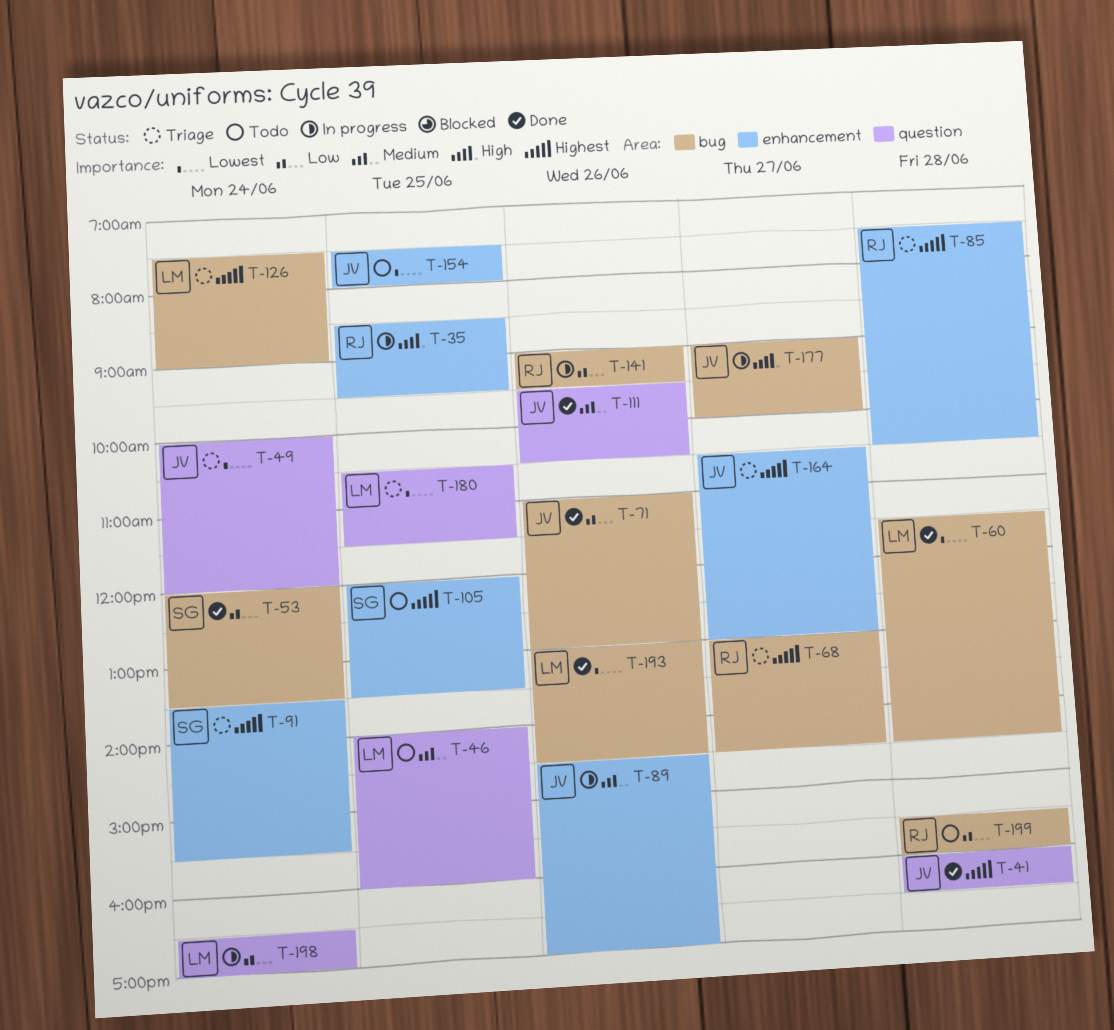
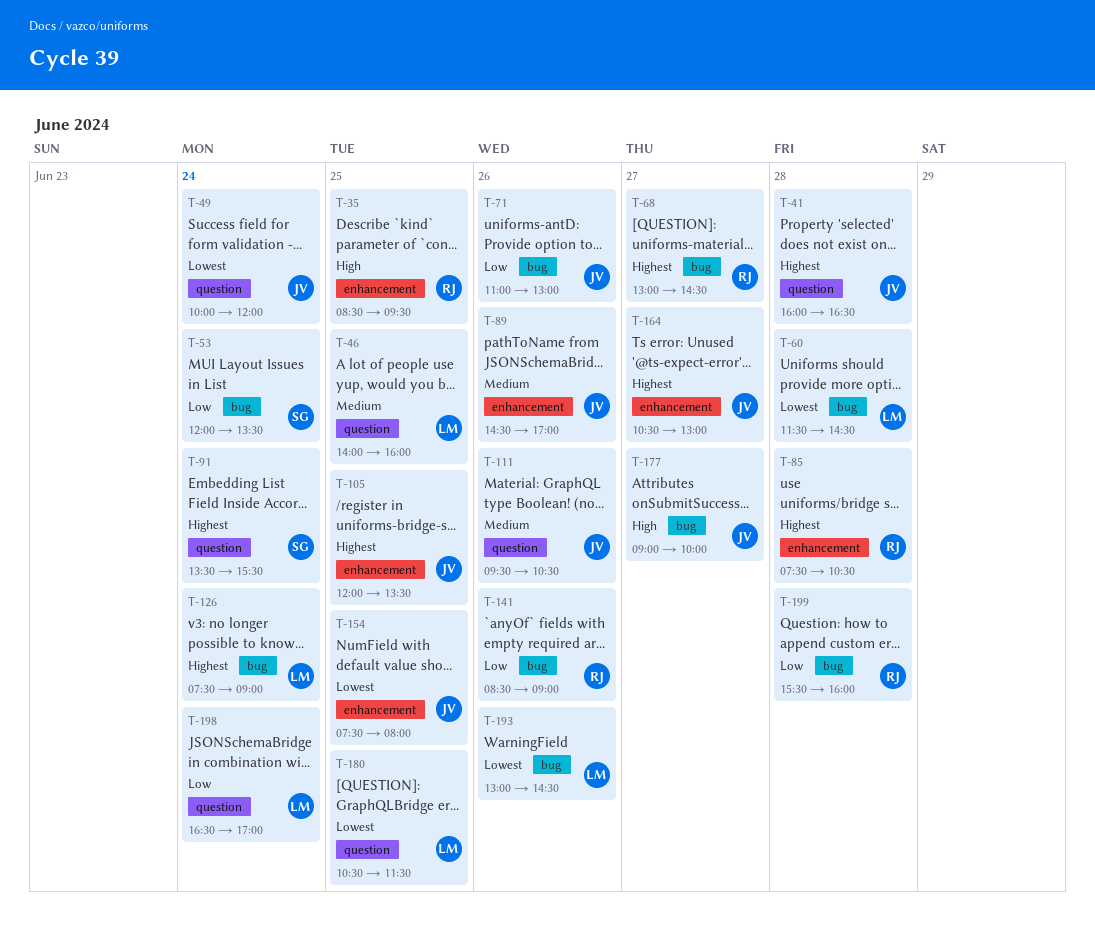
T-91, label: enhancement -> question
T-105, owner: SG -> JV
T-141, begins: 09:00 -> 08:30
T-141, ends: 09:30 -> 09:00

